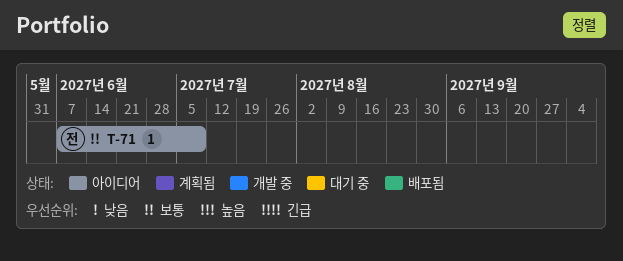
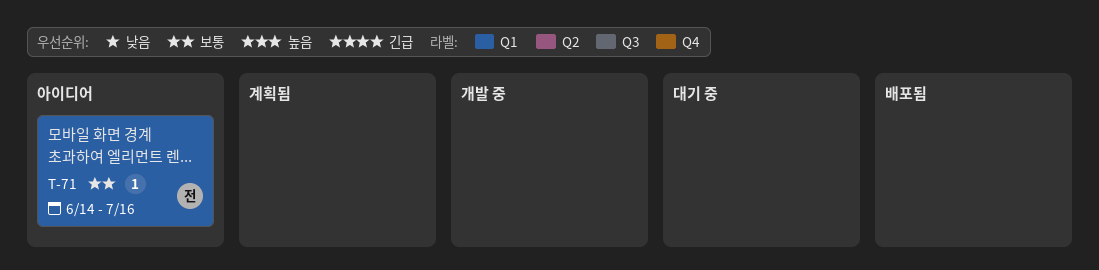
T-71, start: Jun 7 -> Jun 14
T-71, due: Jul 9 -> Jul 16

